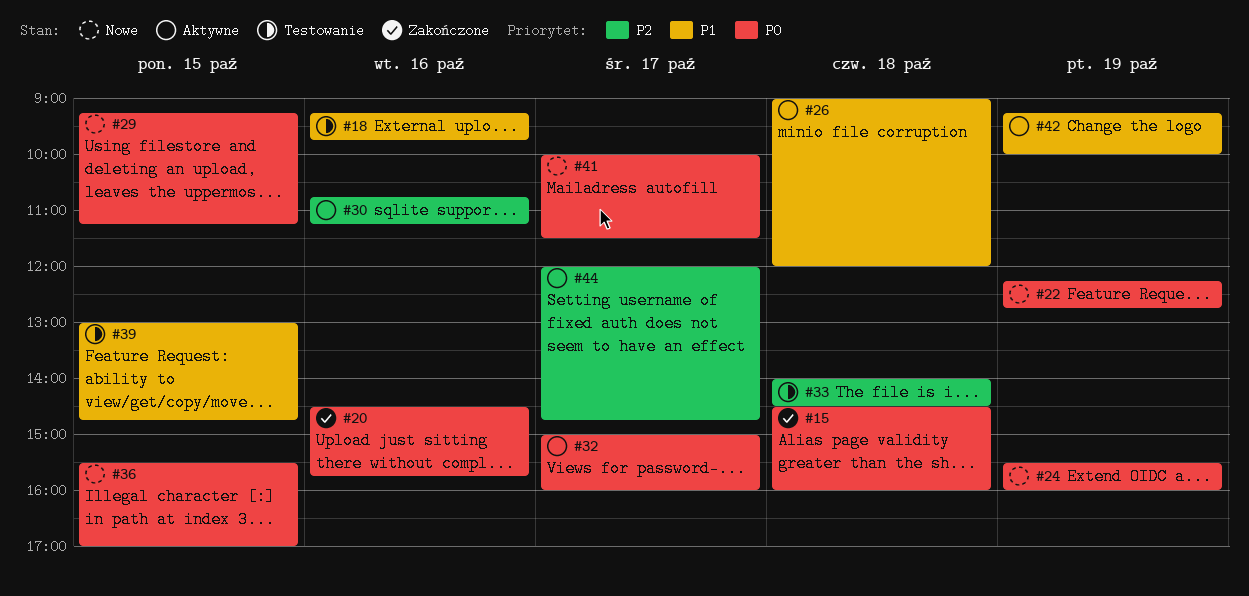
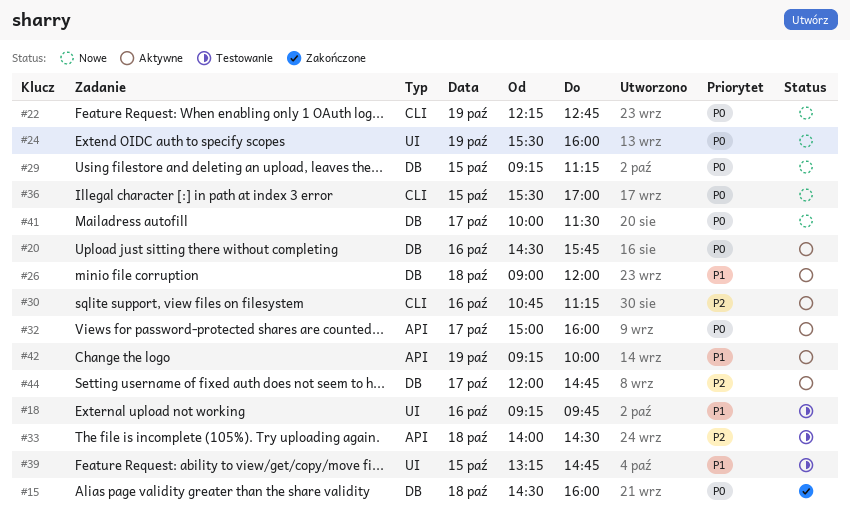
#20, status: Zakończone -> Aktywne
#39, begins: 13:00 -> 13:15

